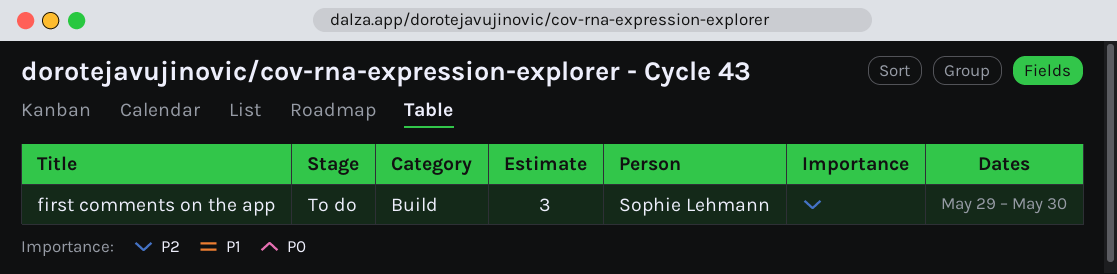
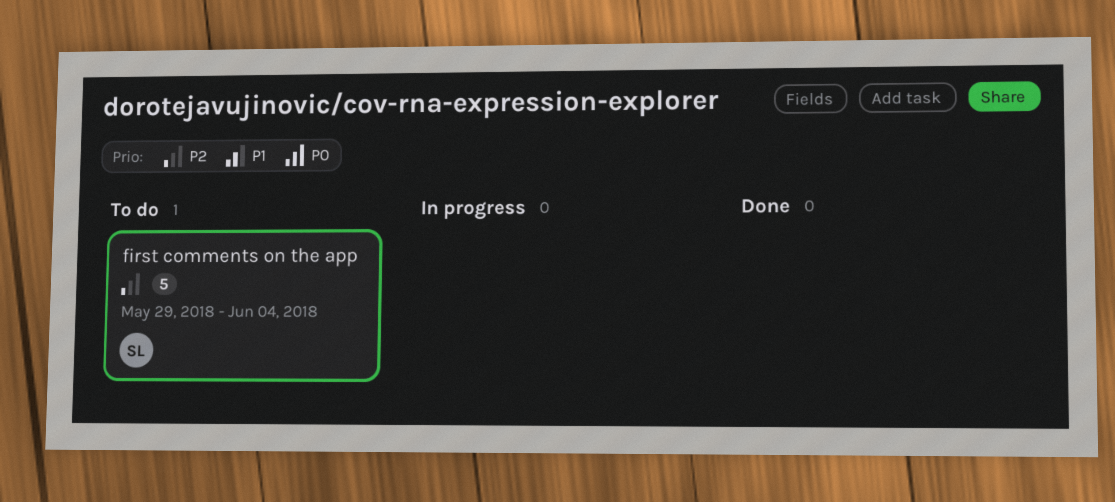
first comments on the app, estimate: 3 -> 5
first comments on the app, due: May 30 -> Jun 4

